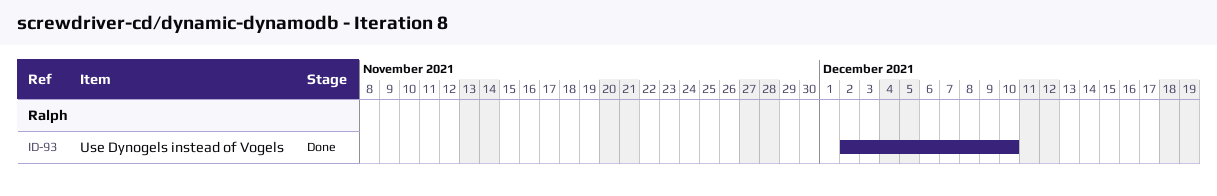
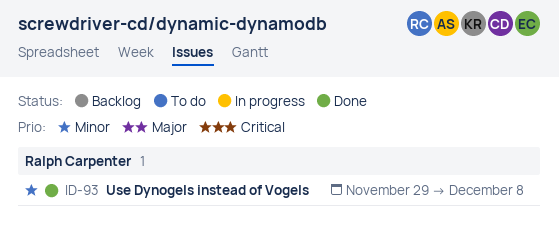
ID-93, start: Dec 2 -> Nov 29
ID-93, due: Dec 10 -> Dec 8

